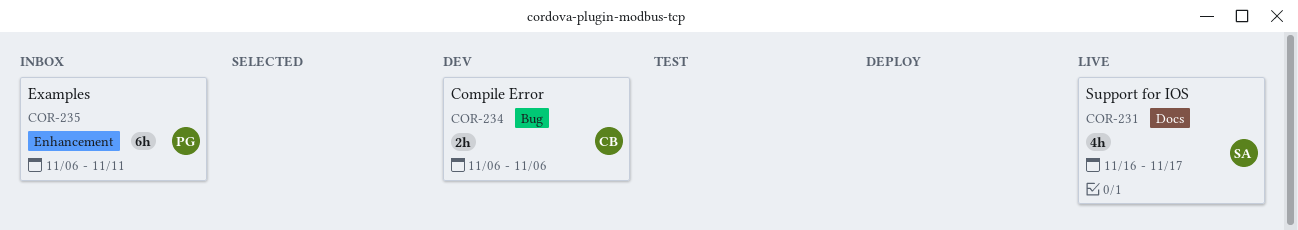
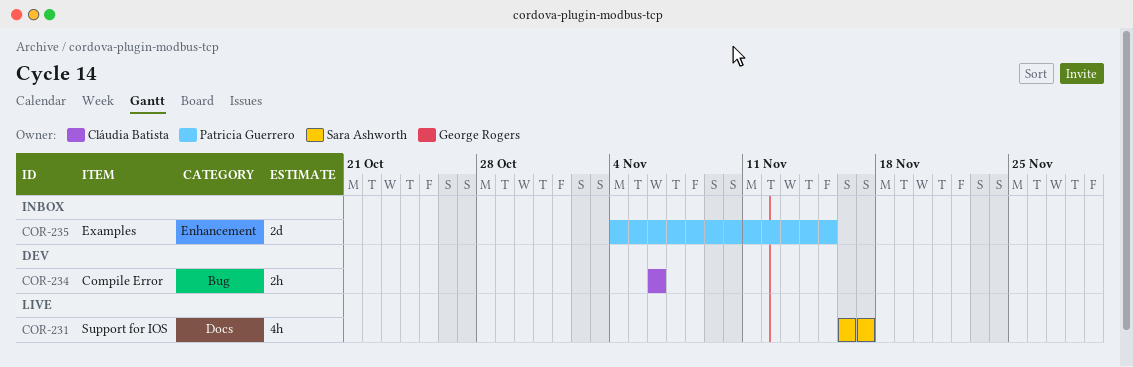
COR-235, estimate: 6h -> 2d
COR-235, start: Nov 6 -> Nov 4
COR-235, due: Nov 11 -> Nov 15

